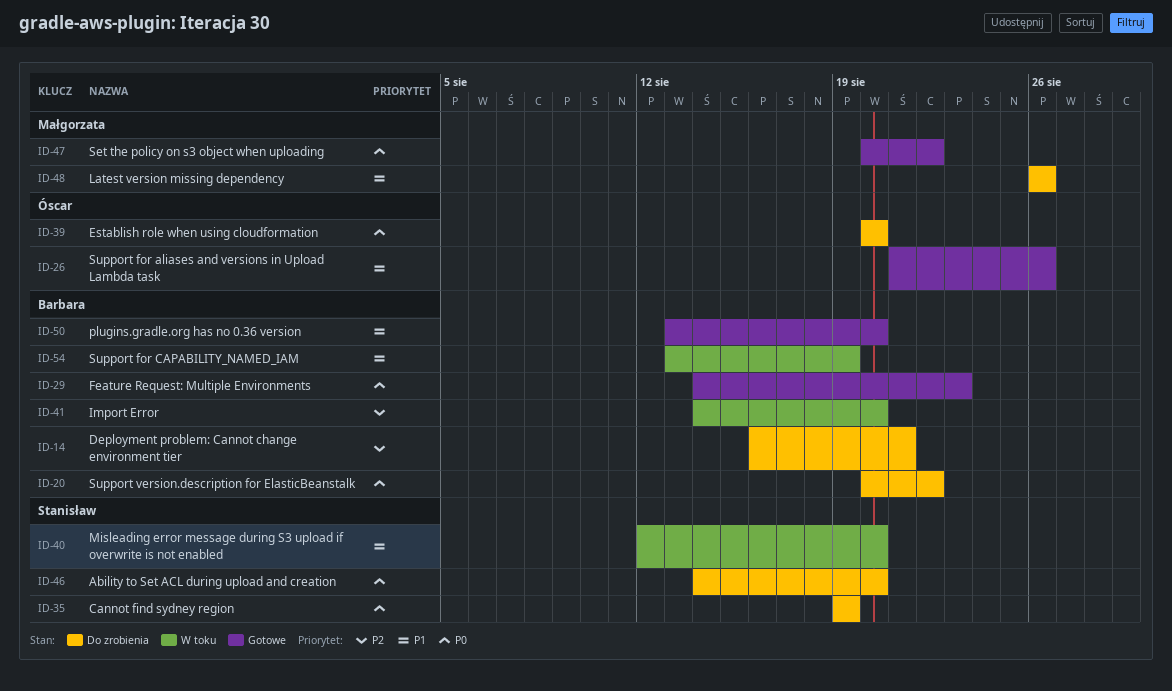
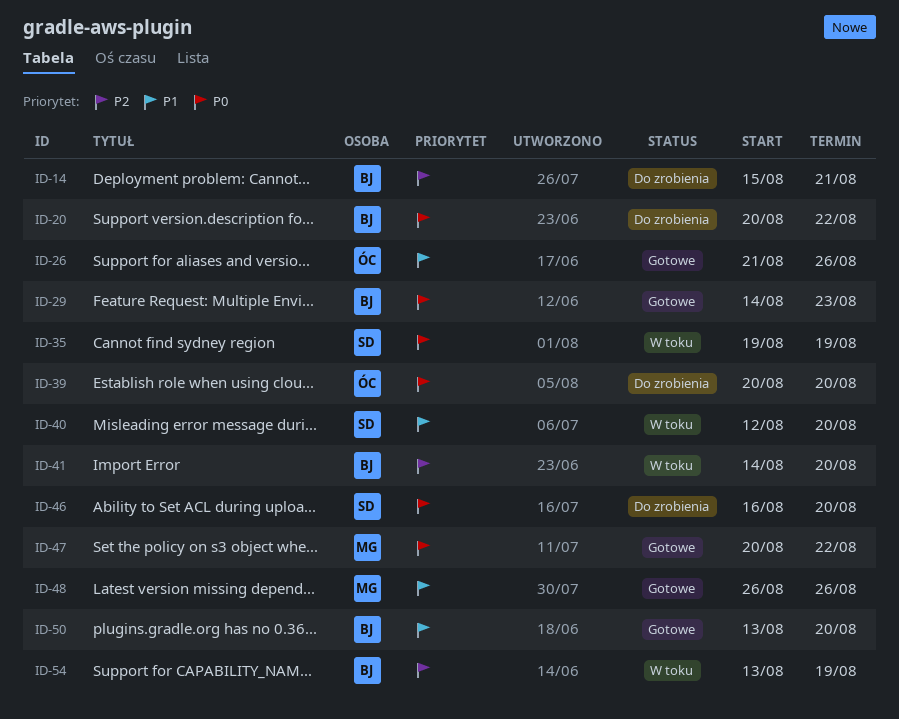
ID-14, start: Aug 16 -> Aug 15
ID-35, status: Do zrobienia -> W toku
ID-46, start: Aug 14 -> Aug 16
ID-48, status: Do zrobienia -> Gotowe
ID-54, priority: P1 -> P2

